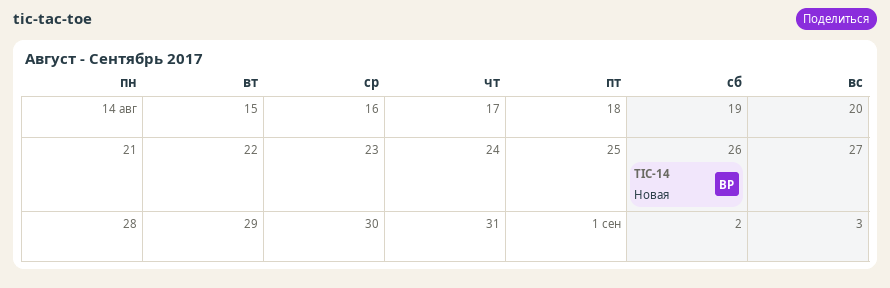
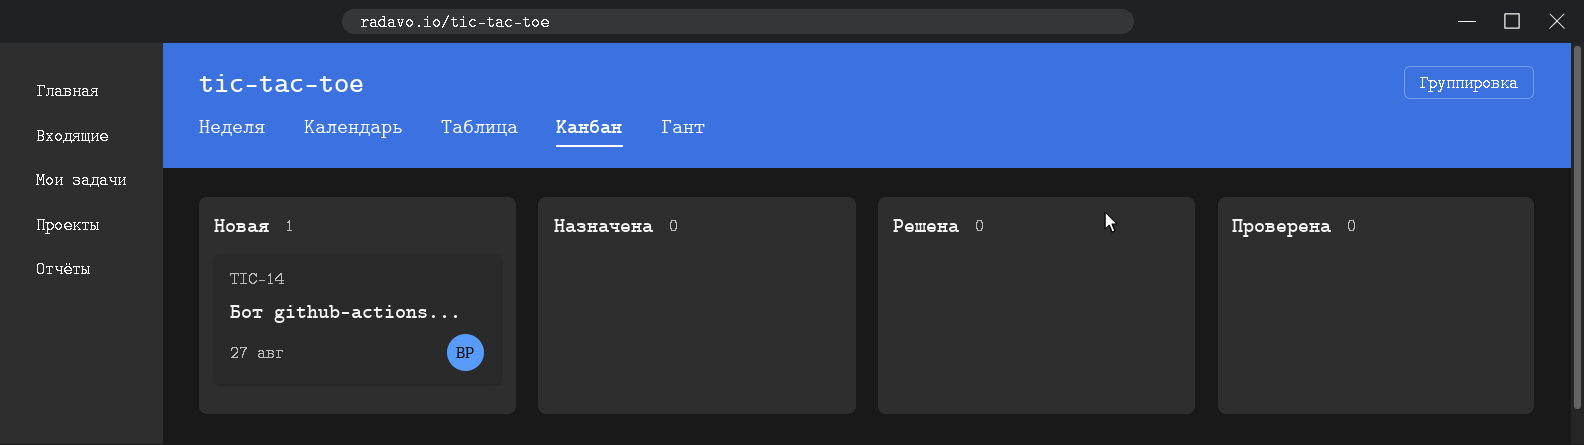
TIC-14, due: Aug 26 -> Aug 27

